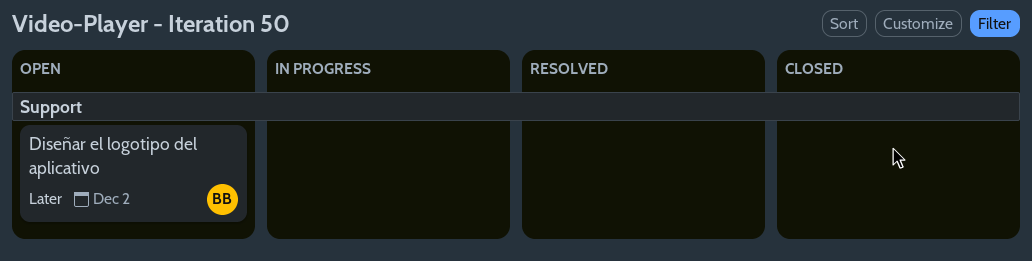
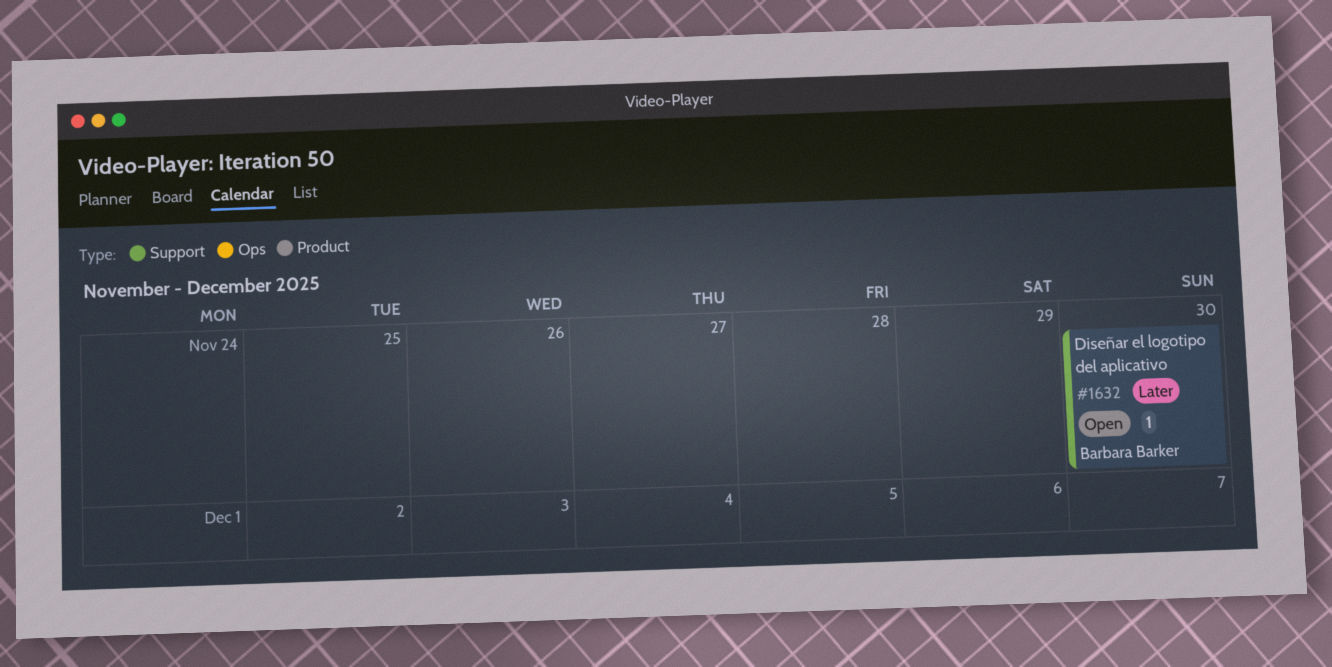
Diseñar el logotipo del aplicativo, due: Dec 2 -> Nov 30

